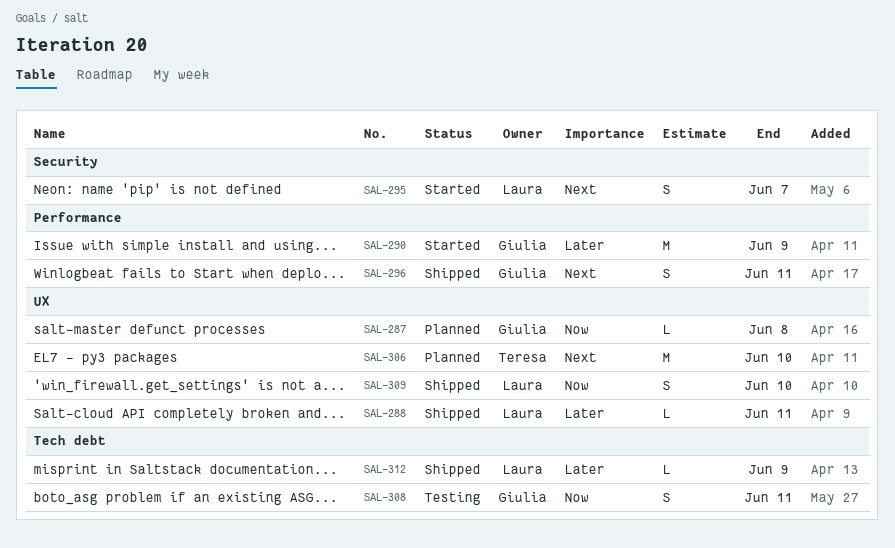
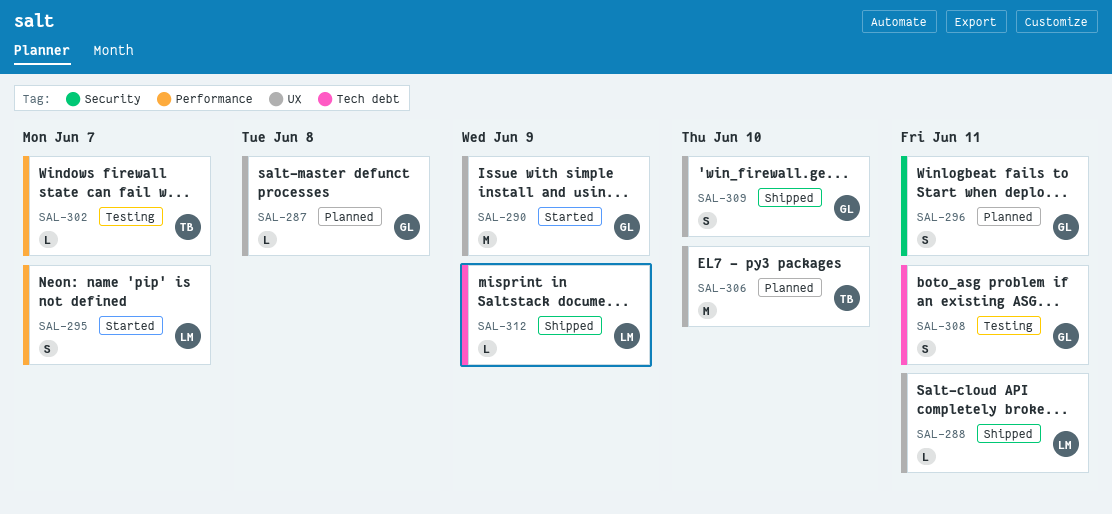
SAL-290, label: Performance -> UX
SAL-295, label: Security -> Performance
SAL-296, status: Shipped -> Planned
SAL-296, label: Performance -> Security
SAL-302: none -> present
SAL-309, owner: Laura -> Giulia

